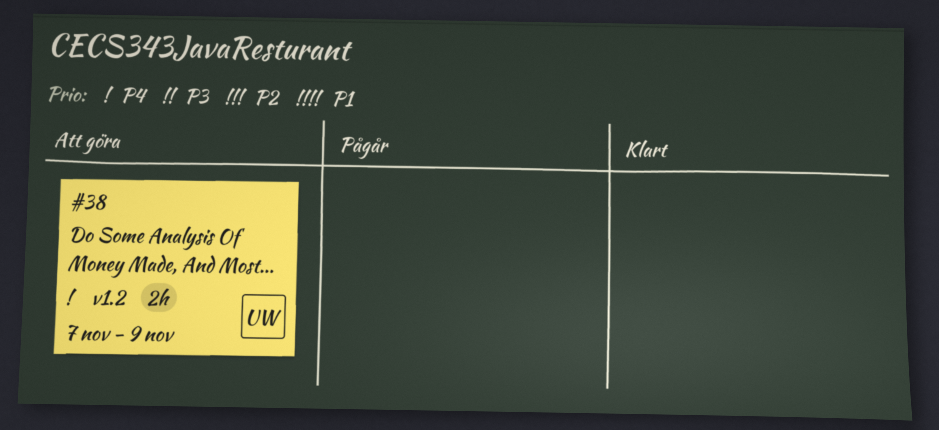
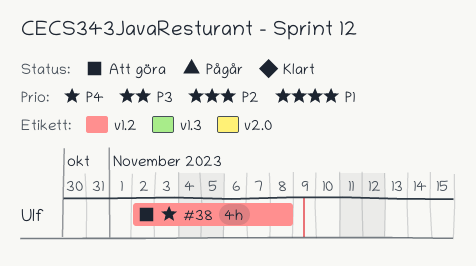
#38, estimate: 2h -> 4h
#38, start: Nov 7 -> Nov 2
#38, due: Nov 9 -> Nov 8

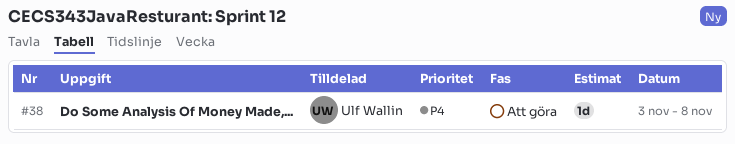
#38, estimate: 4h -> 1d
#38, start: Nov 2 -> Nov 3

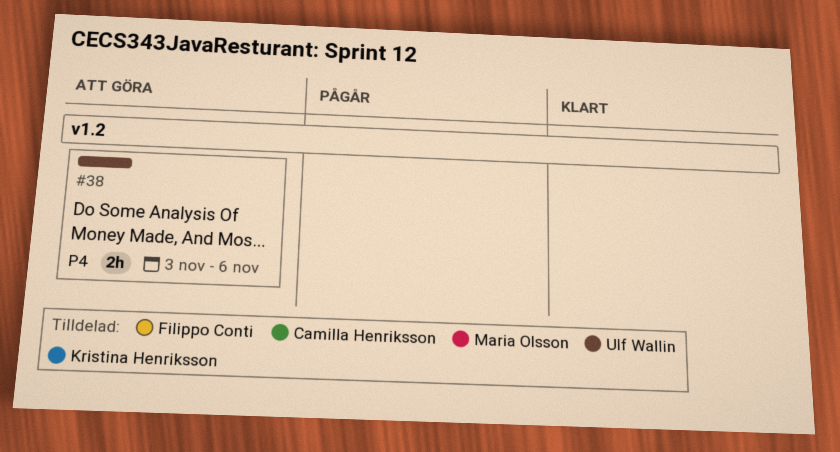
#38, estimate: 1d -> 2h
#38, due: Nov 8 -> Nov 6

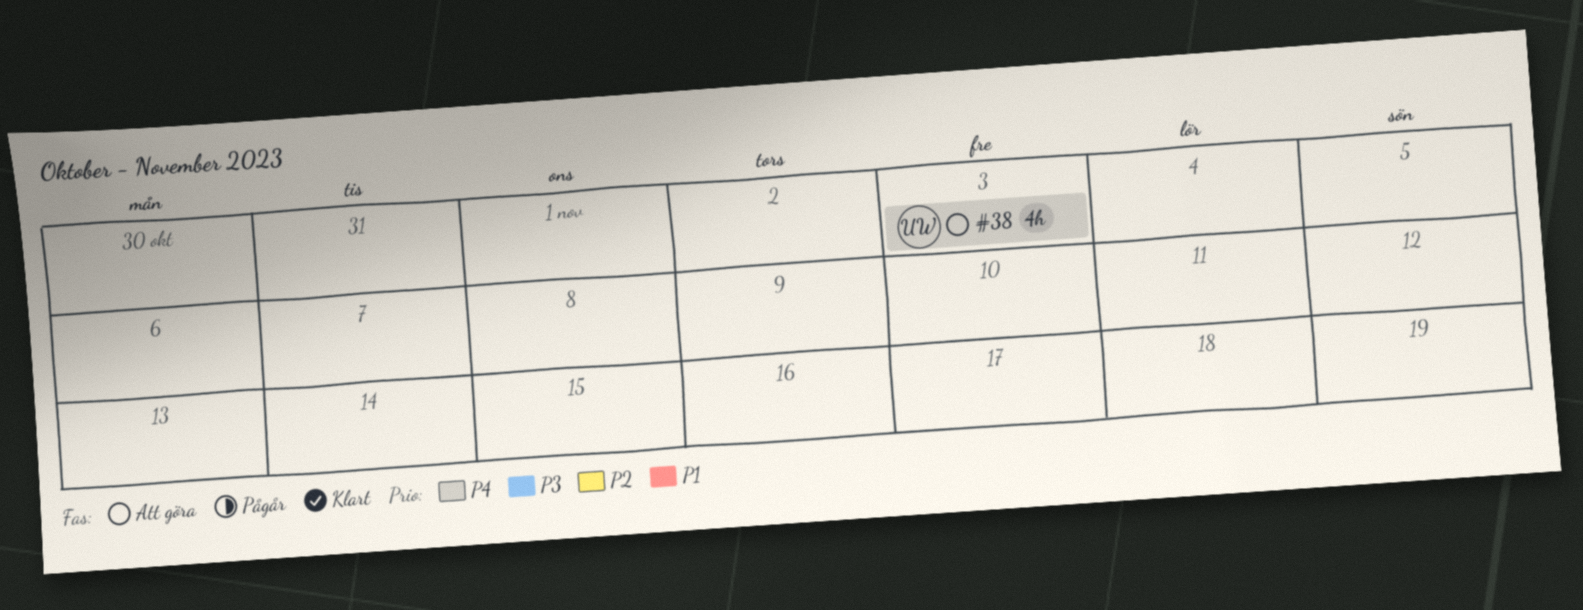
#38, estimate: 2h -> 4h
#38, due: Nov 6 -> Nov 3

